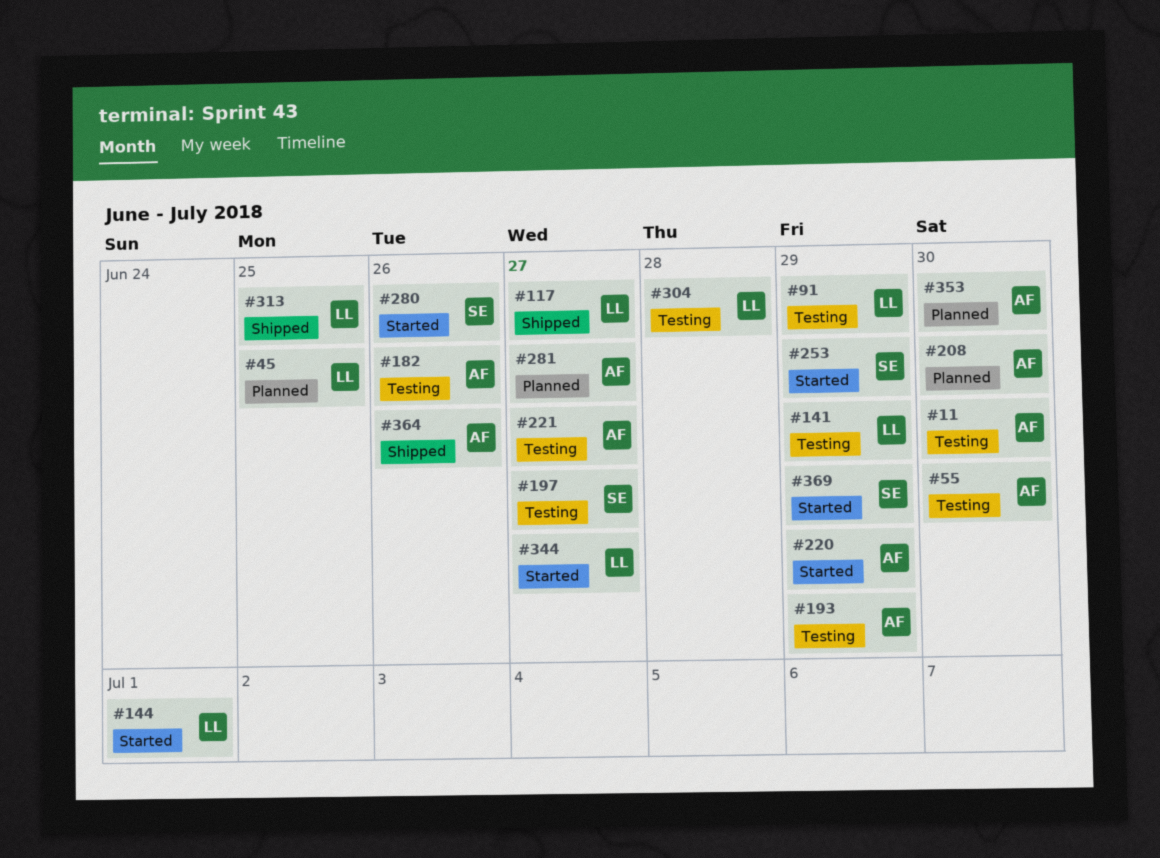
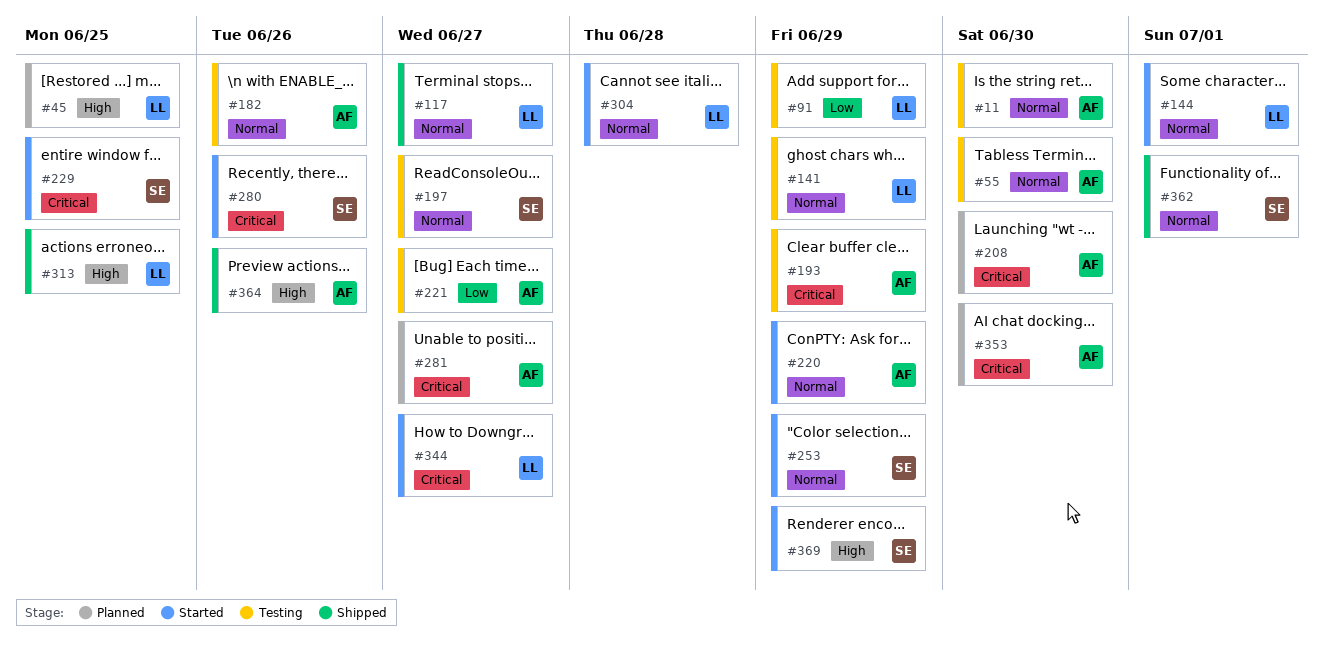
#229: none -> present
#304, status: Testing -> Started
#362: none -> present

